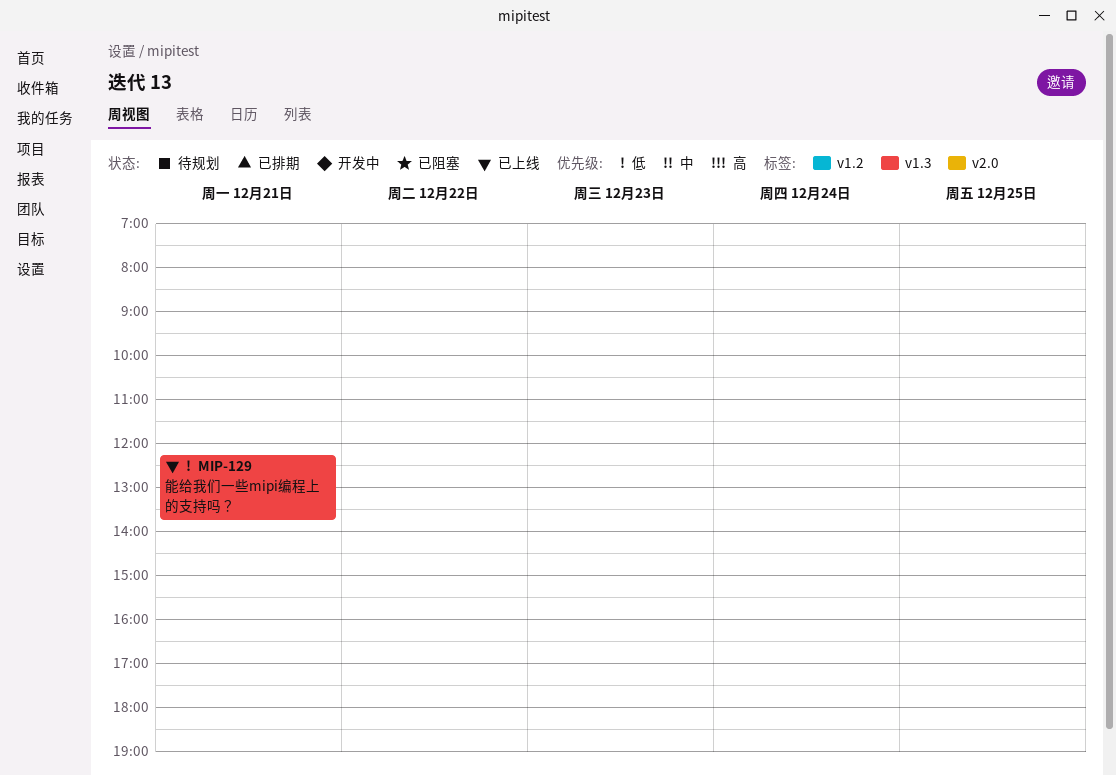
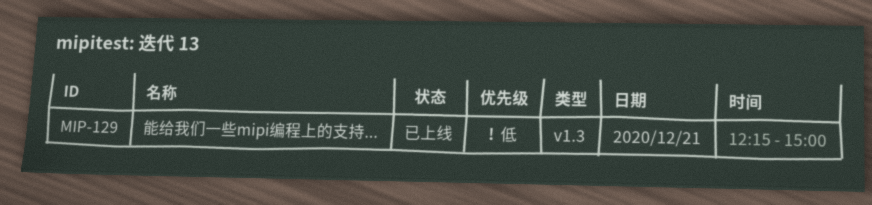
MIP-129, ends: 13:45 -> 15:00

